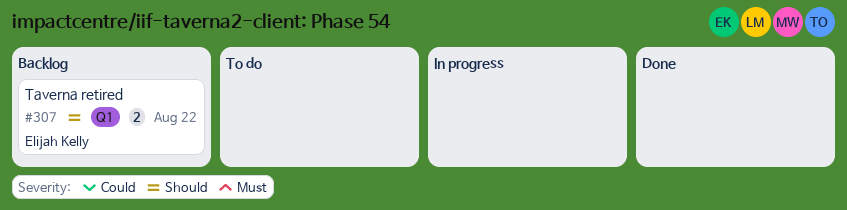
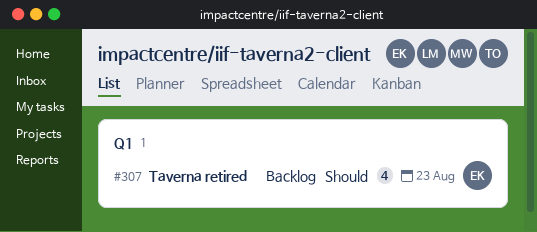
#307, estimate: 2 -> 4
#307, due: Aug 22 -> Aug 23

